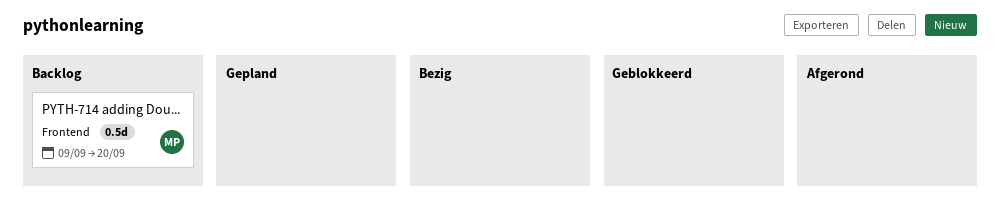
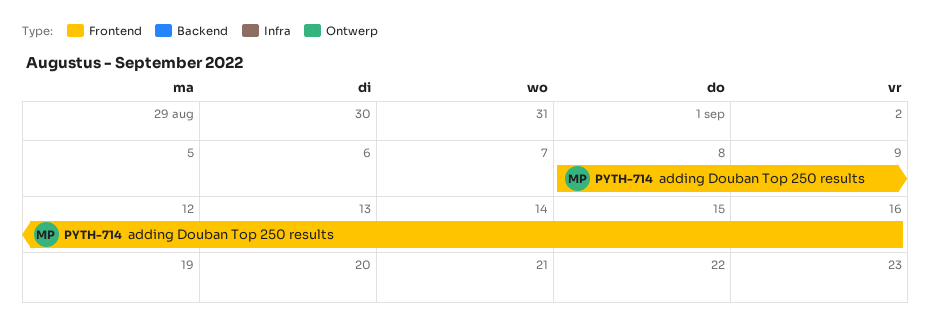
PYTH-714, start: Sep 9 -> Sep 8
PYTH-714, due: Sep 20 -> Sep 16

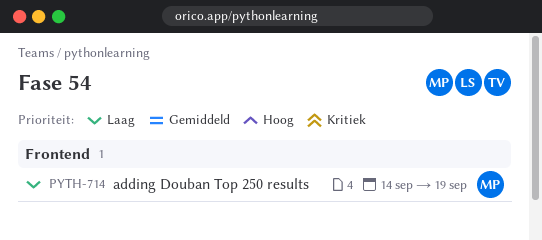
PYTH-714, start: Sep 8 -> Sep 14
PYTH-714, due: Sep 16 -> Sep 19

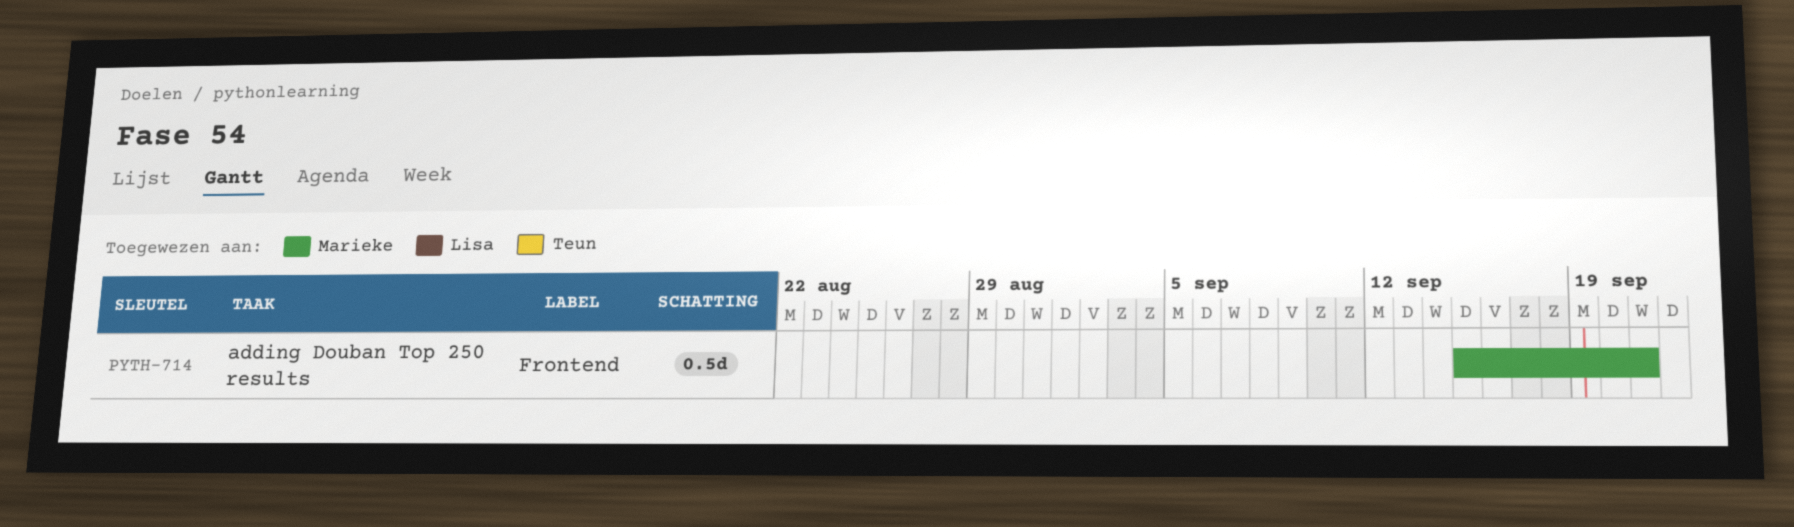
PYTH-714, start: Sep 14 -> Sep 15
PYTH-714, due: Sep 19 -> Sep 21

